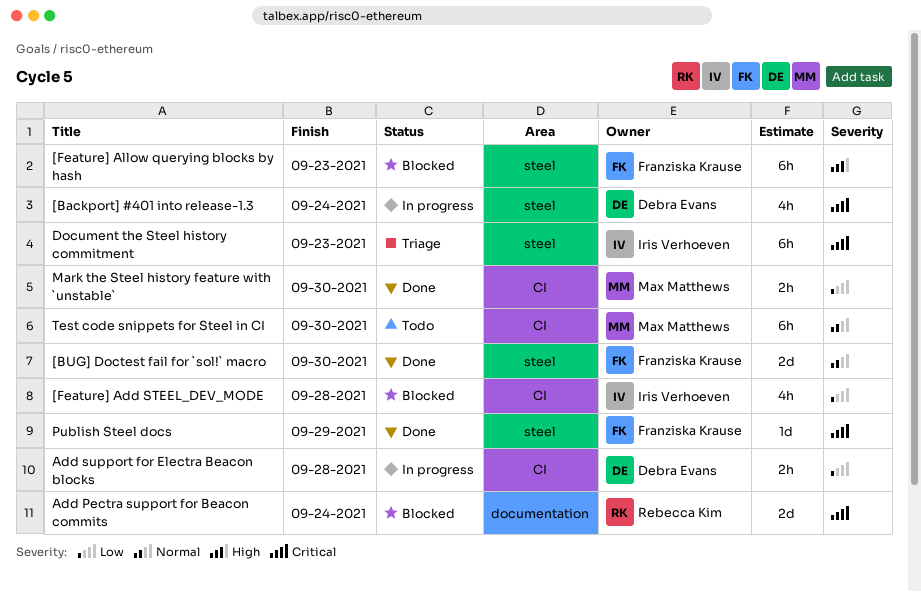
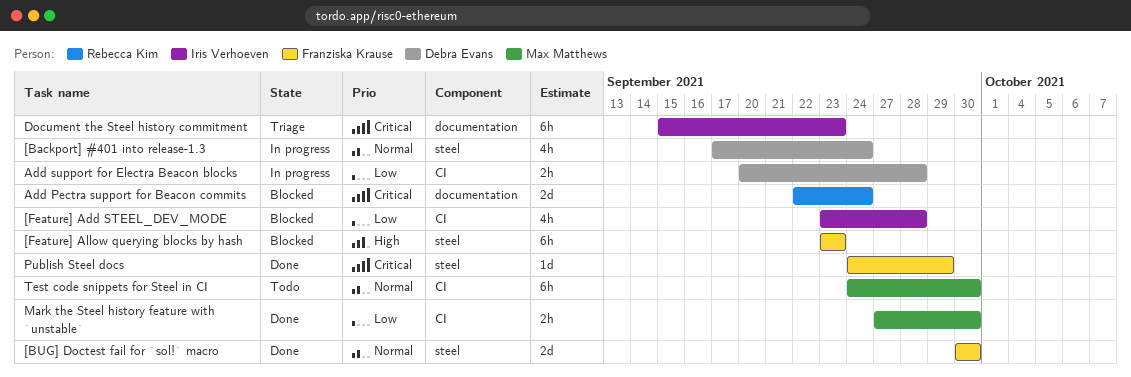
[Backport] #401 into release-1.3, priority: Critical -> Normal
Document the Steel history commitment, label: steel -> documentation

